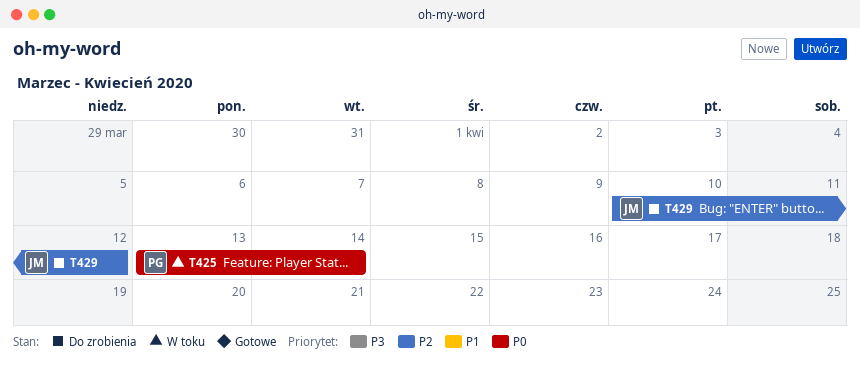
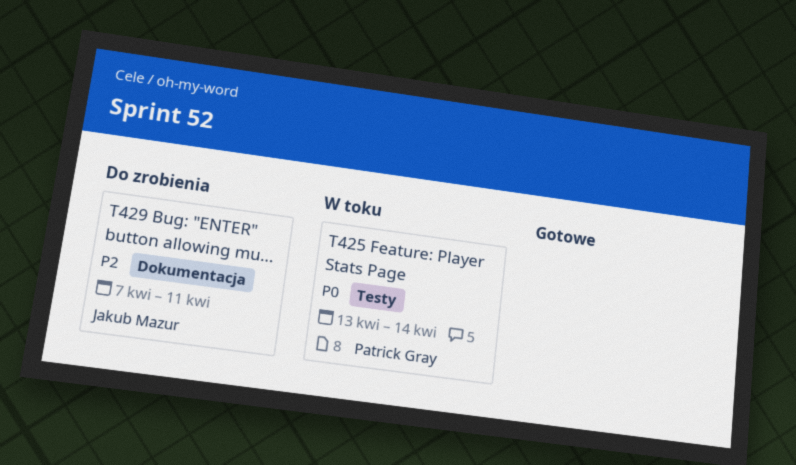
T429, start: Apr 10 -> Apr 7
T429, due: Apr 12 -> Apr 11

